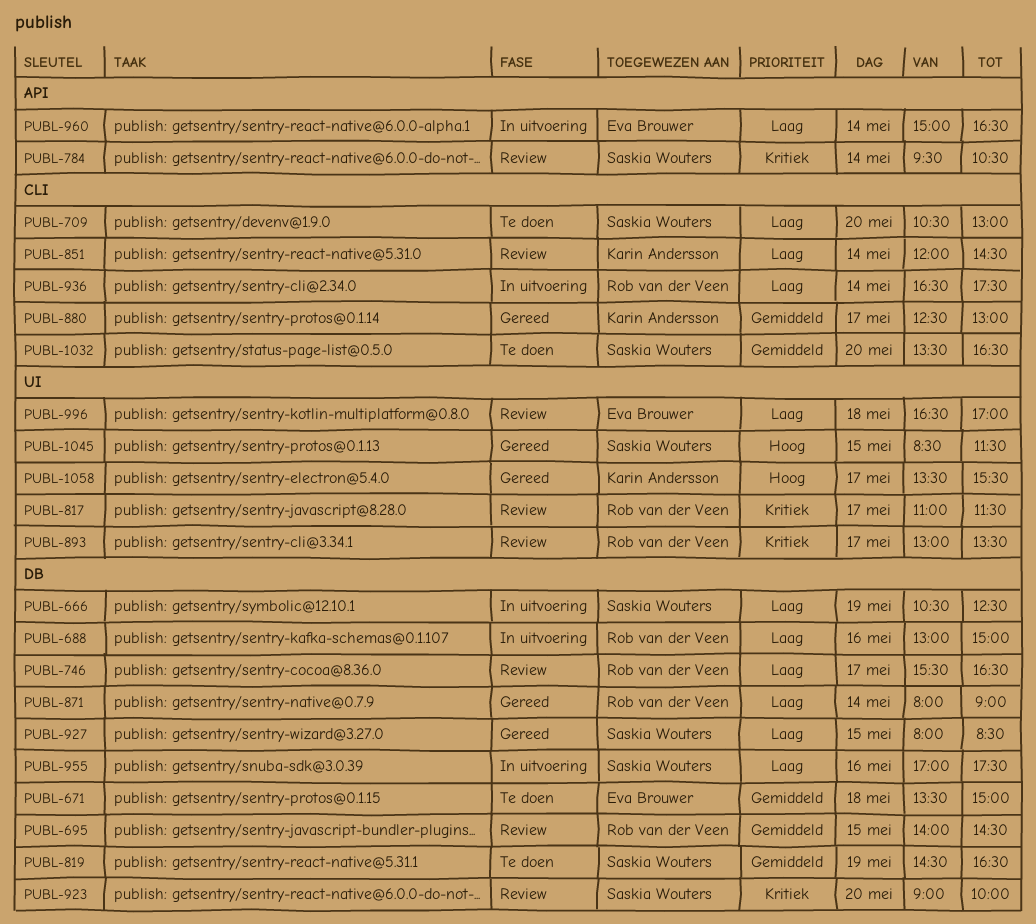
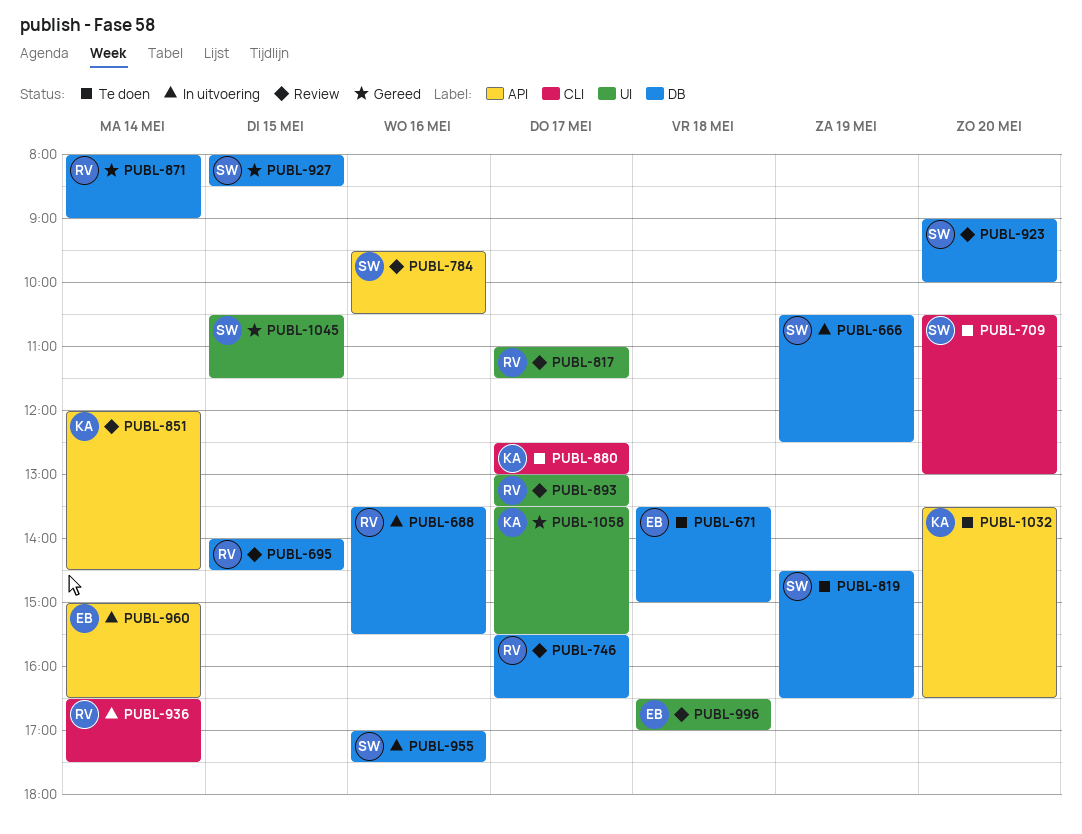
PUBL-688, begins: 13:00 -> 13:30
PUBL-688, ends: 15:00 -> 15:30
PUBL-784, day: May 14 -> May 16
PUBL-851, label: CLI -> API
PUBL-880, status: Gereed -> Te doen
PUBL-1032, owner: Saskia Wouters -> Karin Andersson
PUBL-1032, label: CLI -> API
PUBL-1045, begins: 08:30 -> 10:30

